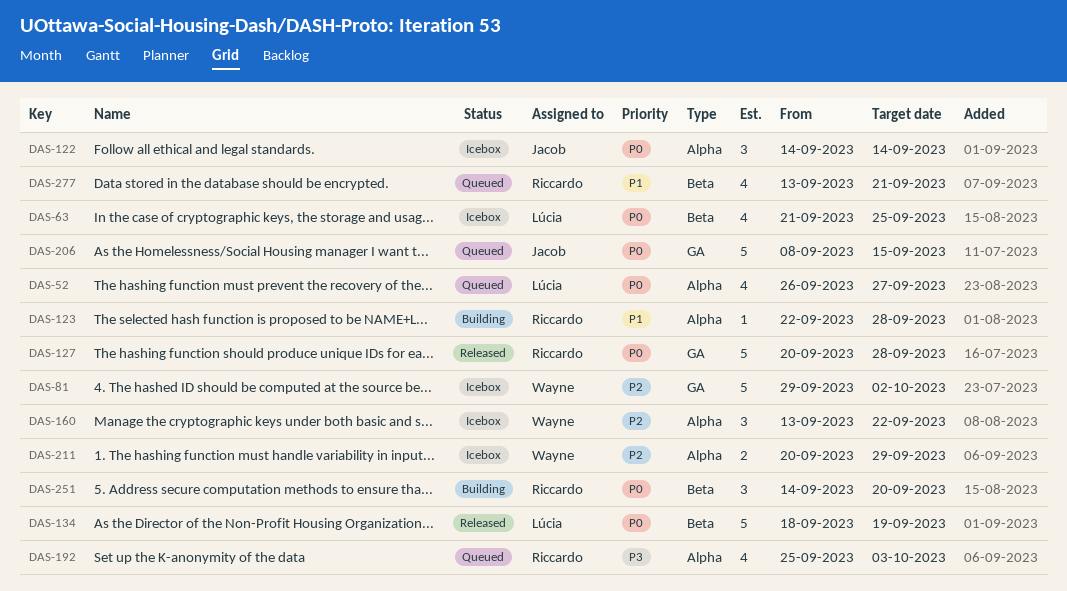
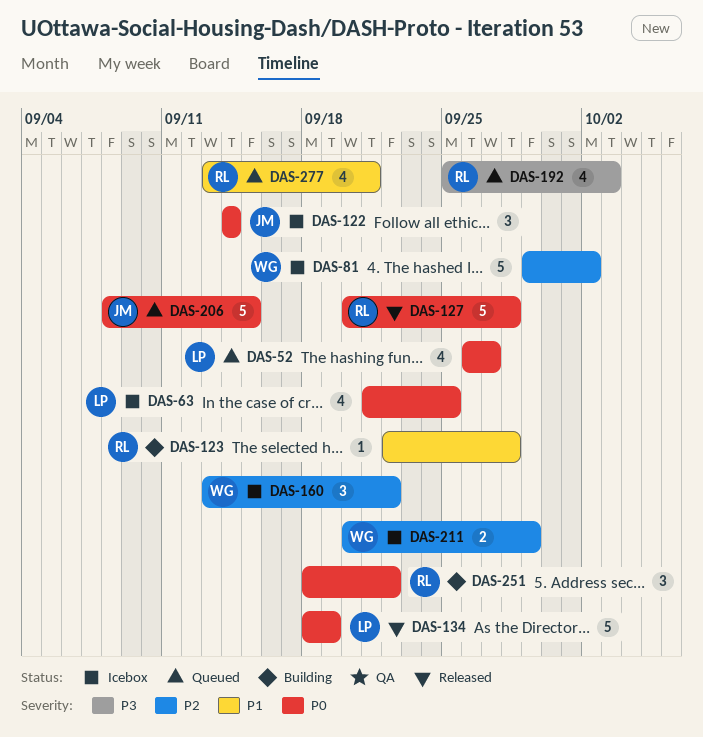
DAS-251, start: Sep 14 -> Sep 18
DAS-251, due: Sep 20 -> Sep 22

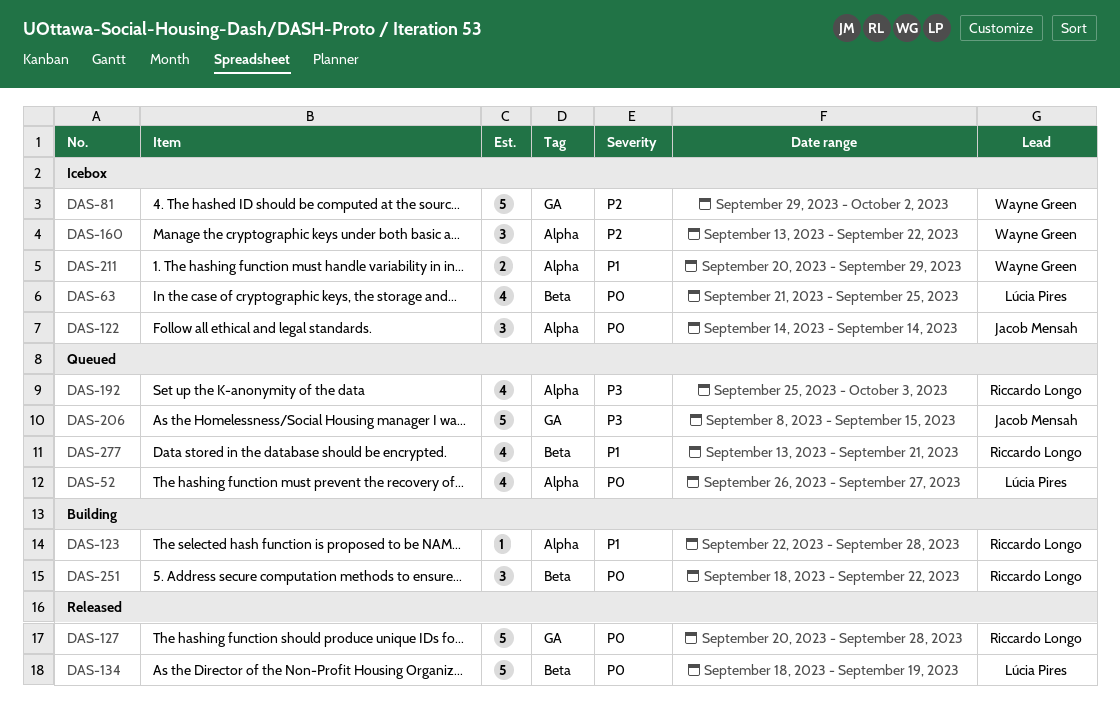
DAS-206, priority: P0 -> P3
DAS-211, priority: P2 -> P1

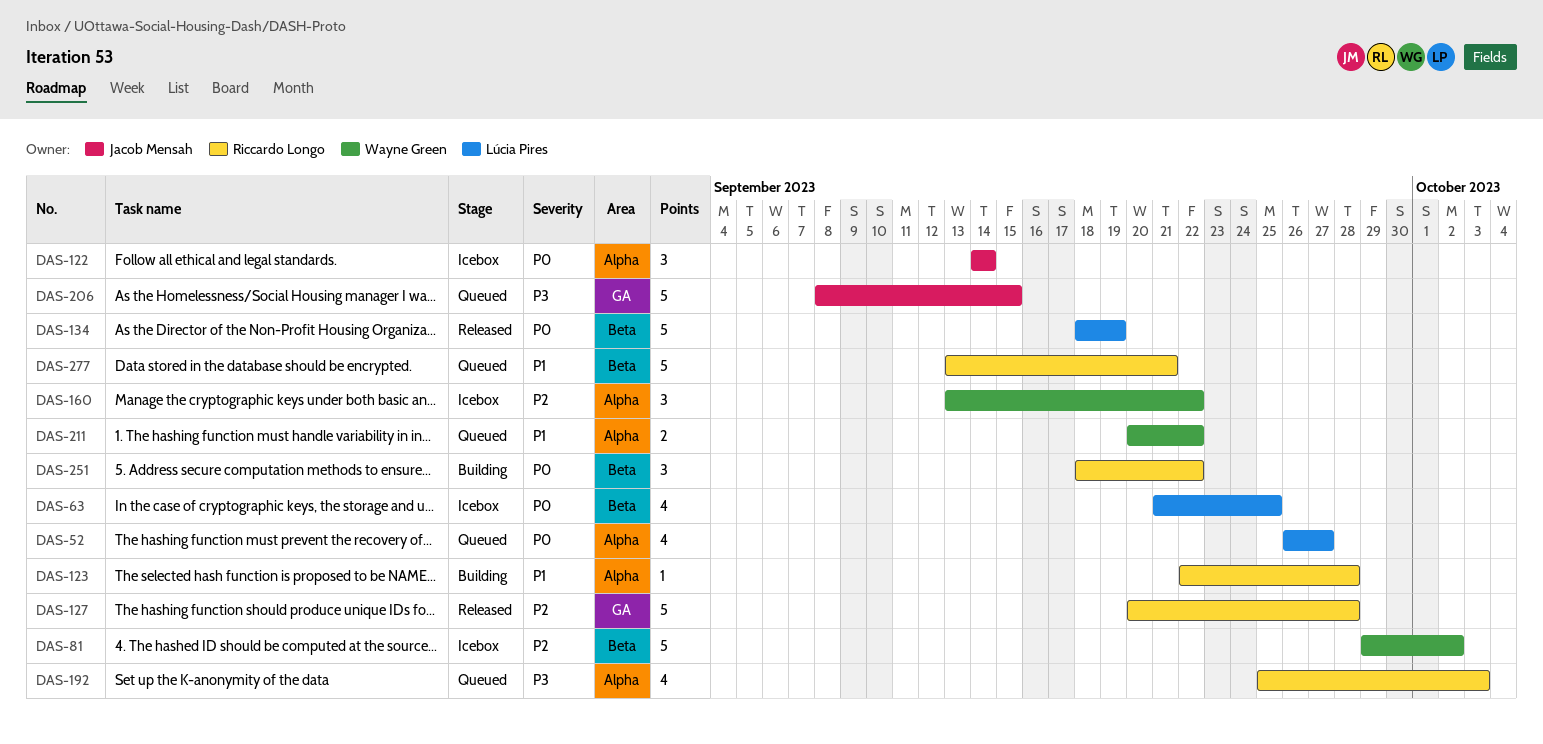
DAS-81, label: GA -> Beta
DAS-127, priority: P0 -> P2
DAS-211, status: Icebox -> Queued
DAS-211, due: Sep 29 -> Sep 22
DAS-277, estimate: 4 -> 5

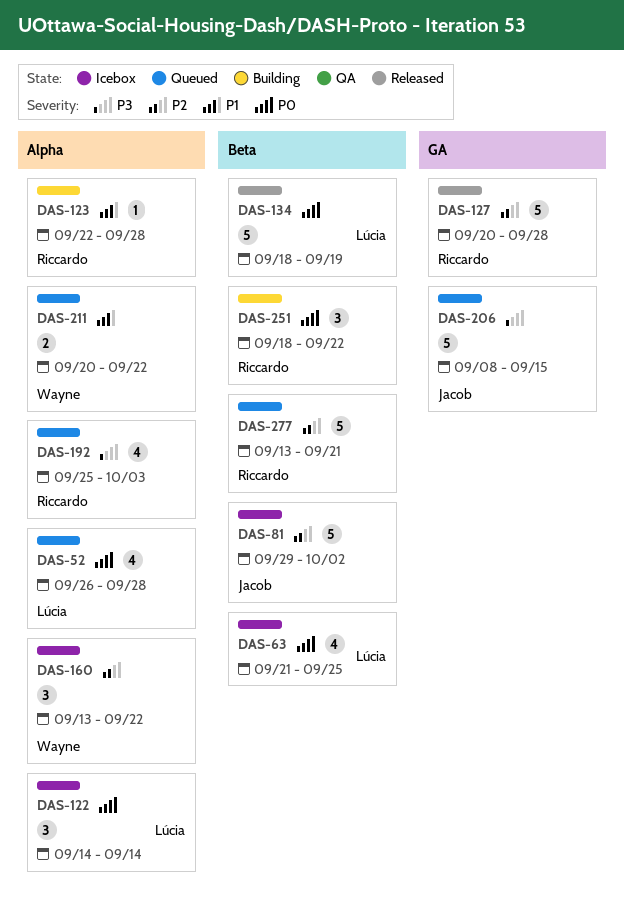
DAS-52, due: Sep 27 -> Sep 28
DAS-81, owner: Wayne Green -> Jacob Mensah
DAS-122, owner: Jacob Mensah -> Lúcia Pires
DAS-277, priority: P1 -> P2

